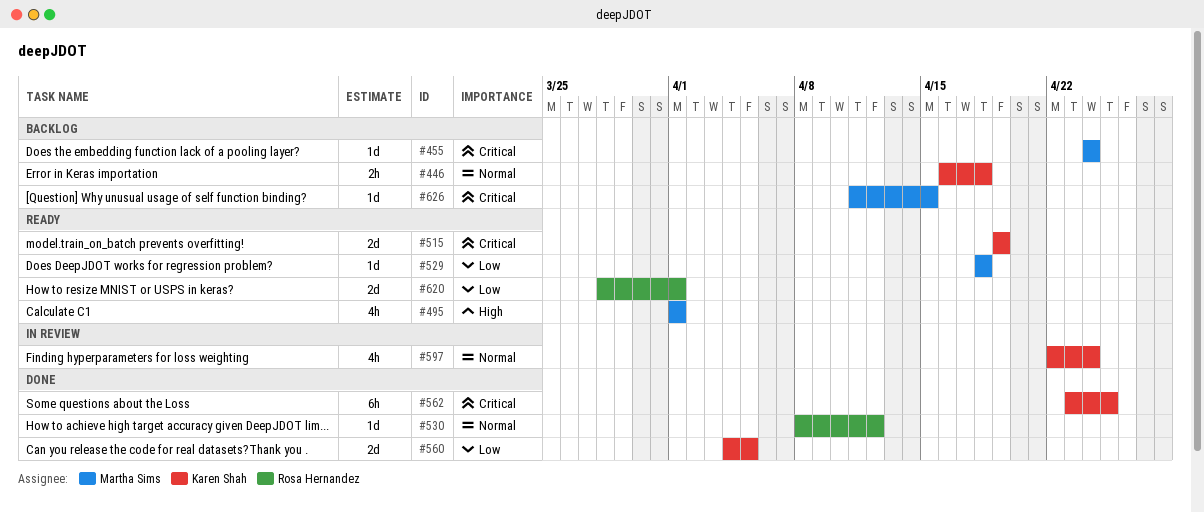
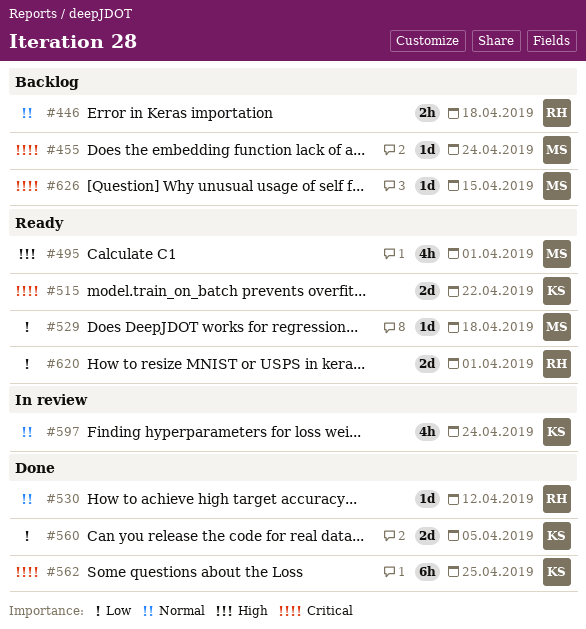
#446, owner: Karen Shah -> Rosa Hernandez
#515, due: Apr 19 -> Apr 22

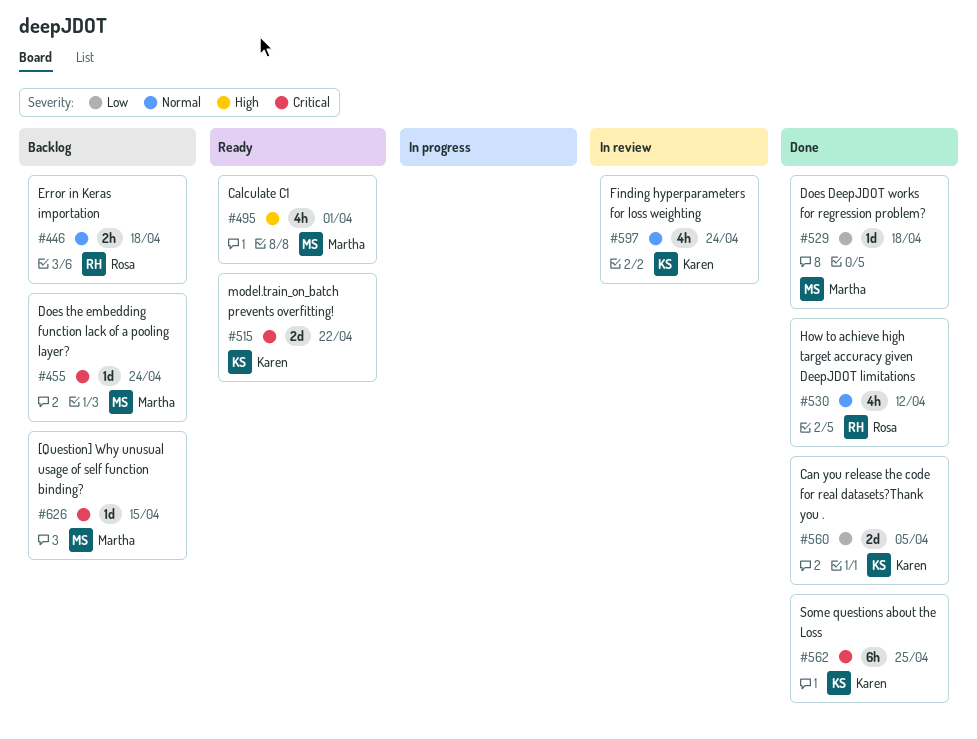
#529, status: Ready -> Done
#530, estimate: 1d -> 4h
#620: present -> none

